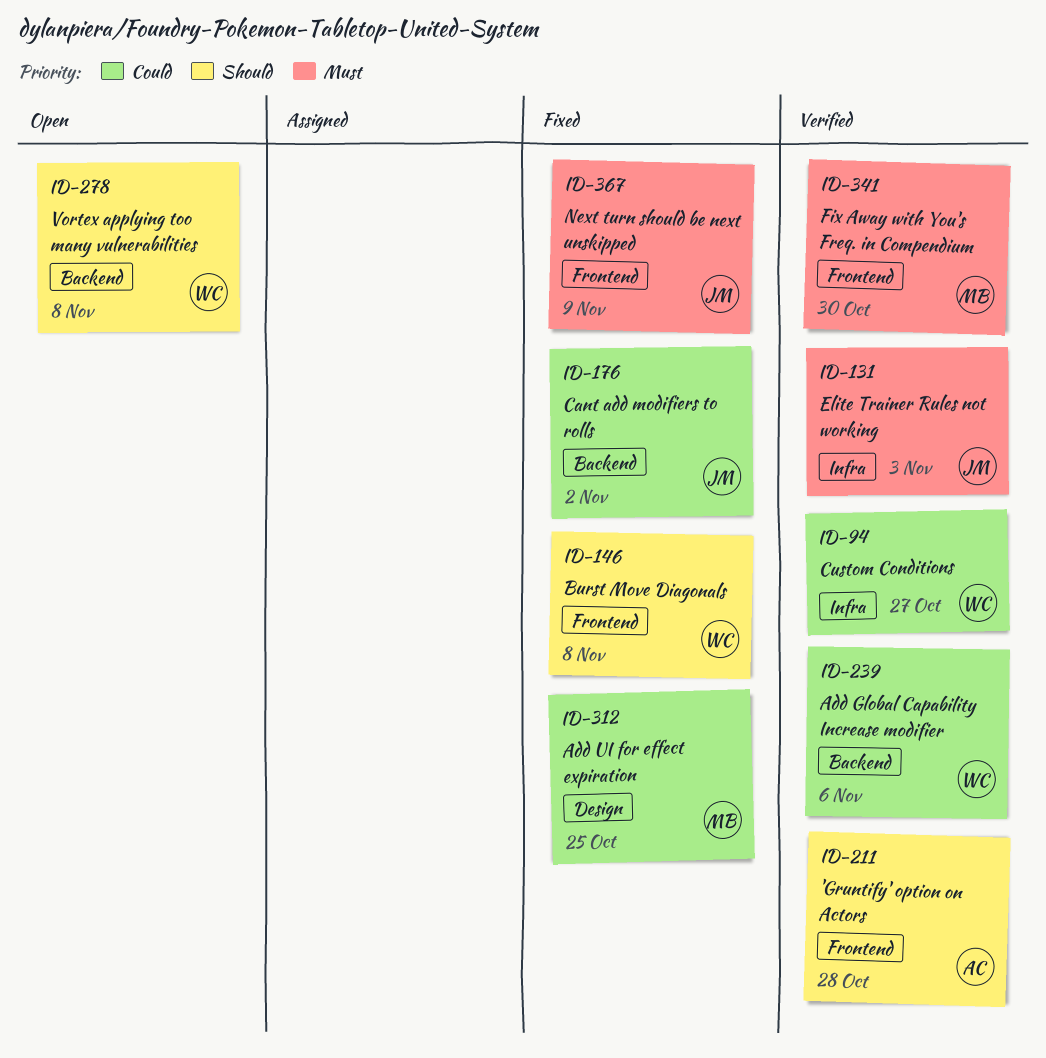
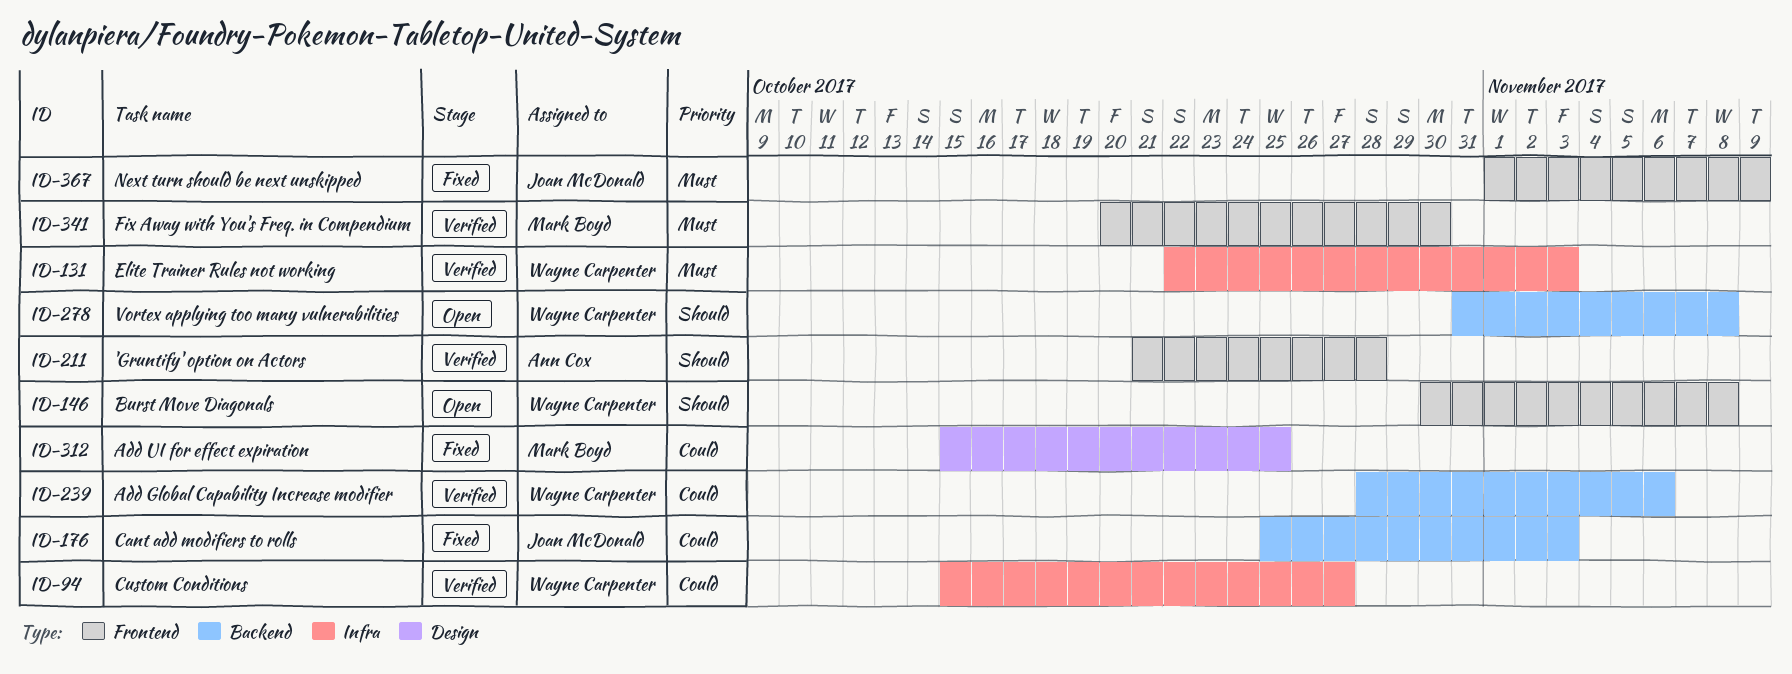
ID-131, owner: Joan McDonald -> Wayne Carpenter
ID-146, status: Fixed -> Open
ID-176, due: Nov 2 -> Nov 3

